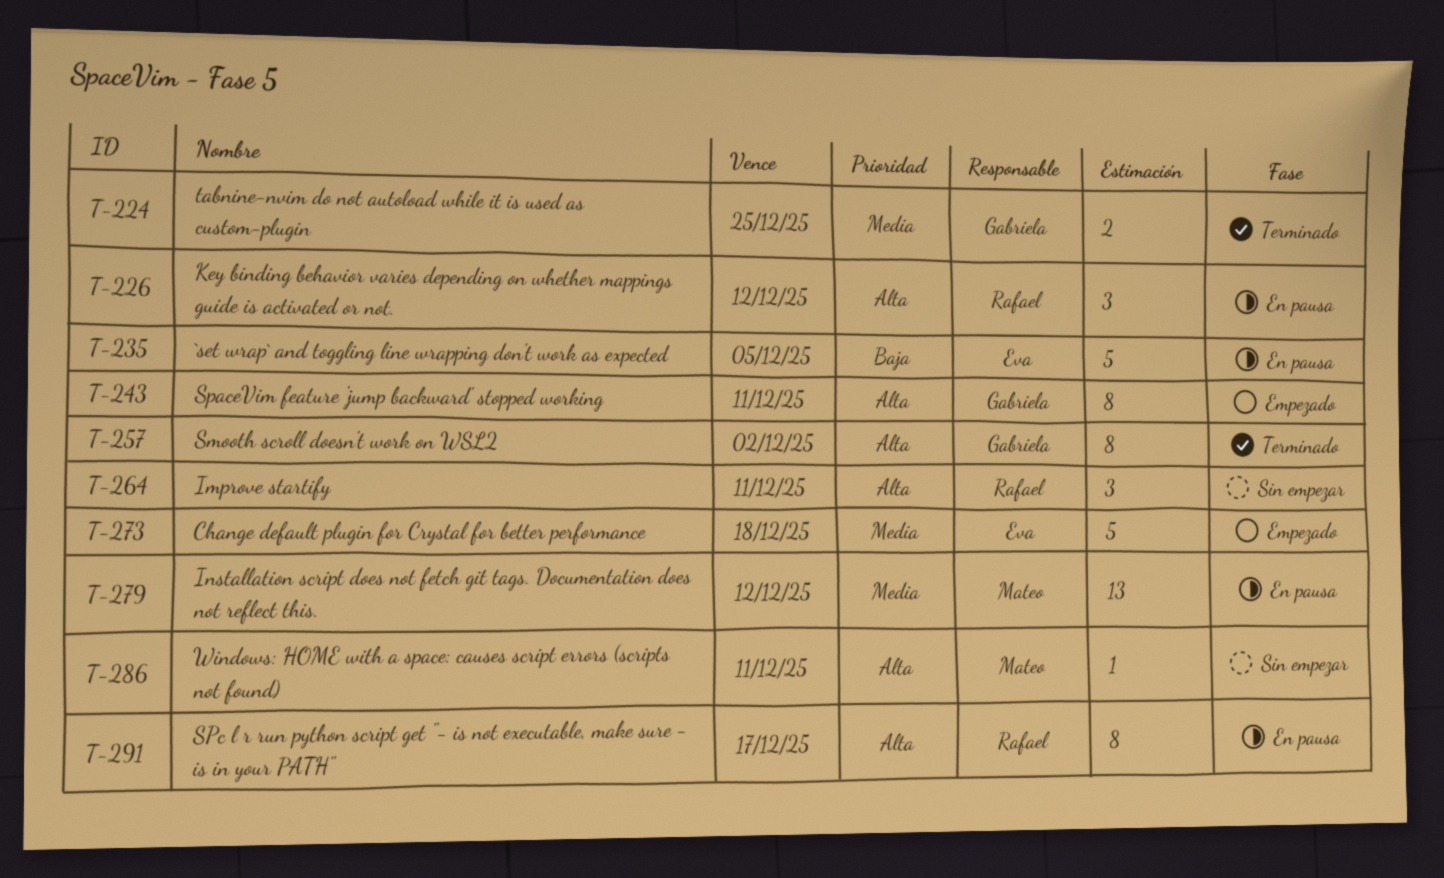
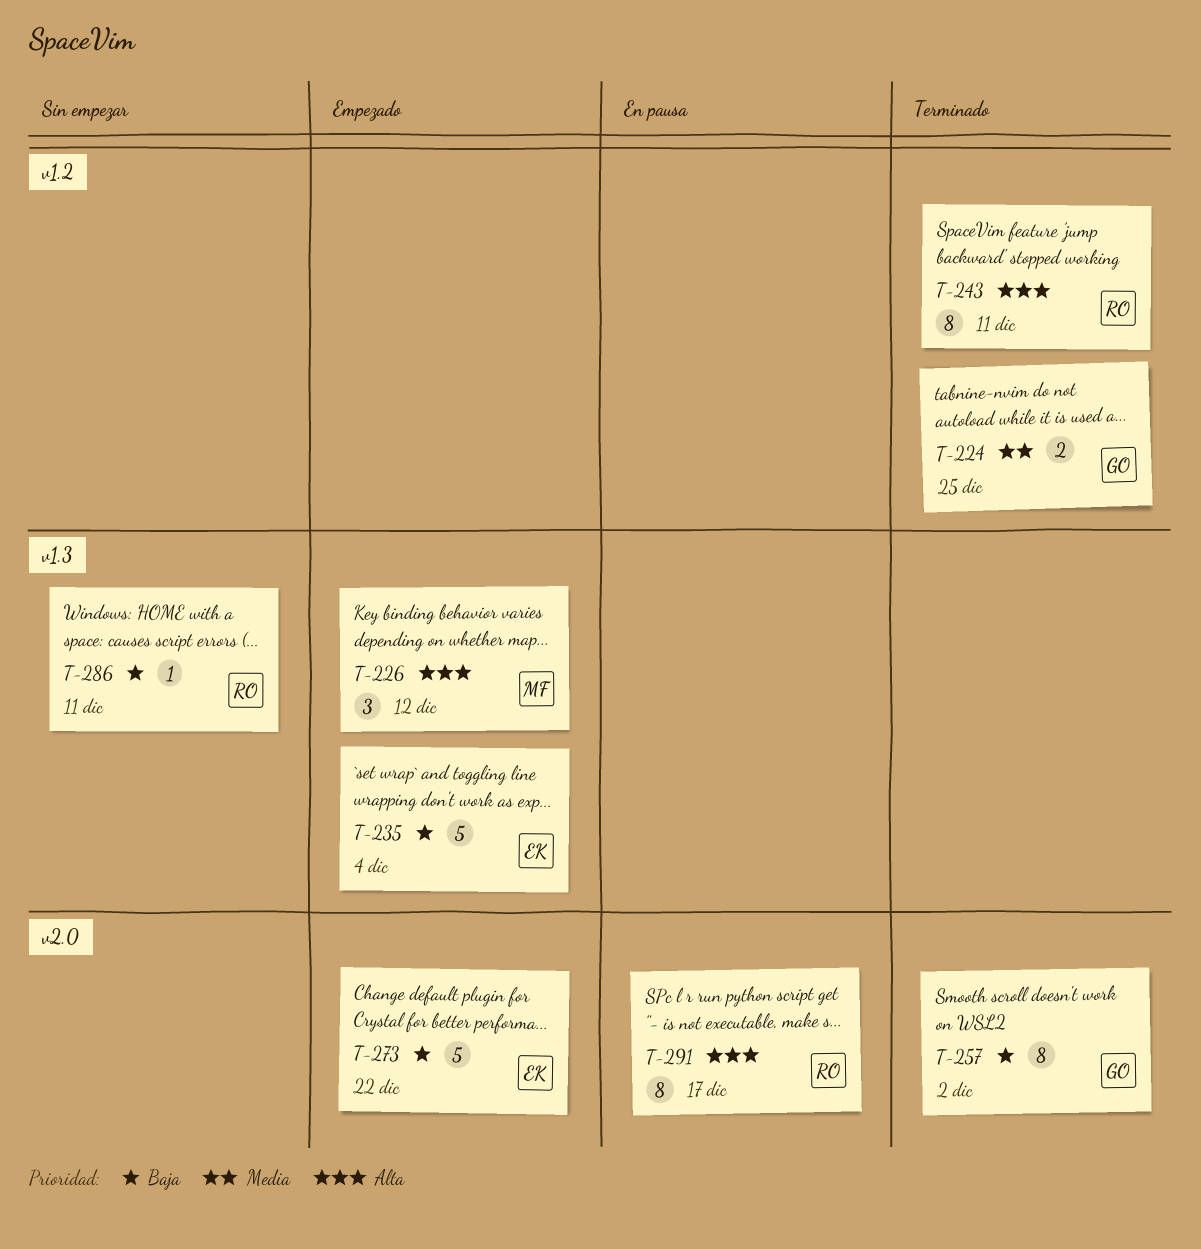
T-226, status: En pausa -> Empezado
T-226, owner: Rafael -> Mateo
T-235, status: En pausa -> Empezado
T-235, due: Dec 5 -> Dec 4
T-243, status: Empezado -> Terminado
T-243, owner: Gabriela -> Rafael
T-257, priority: Alta -> Baja
T-264: present -> none
T-273, priority: Media -> Baja
T-273, due: Dec 18 -> Dec 22
T-279: present -> none
T-286, owner: Mateo -> Rafael
T-286, priority: Alta -> Baja

